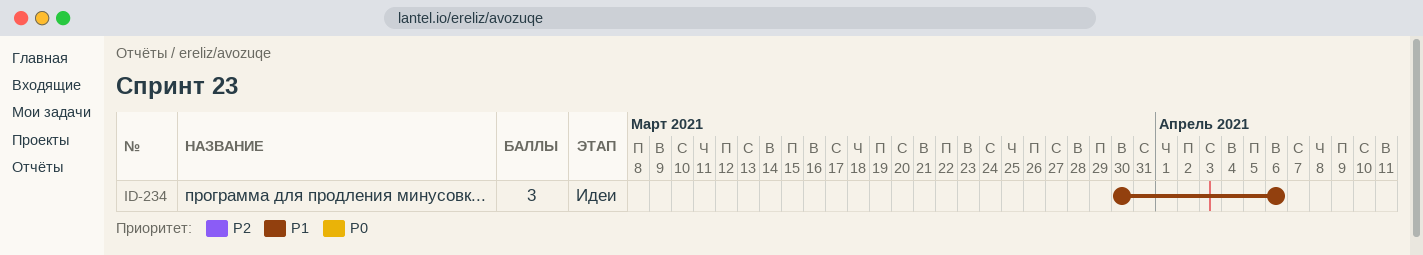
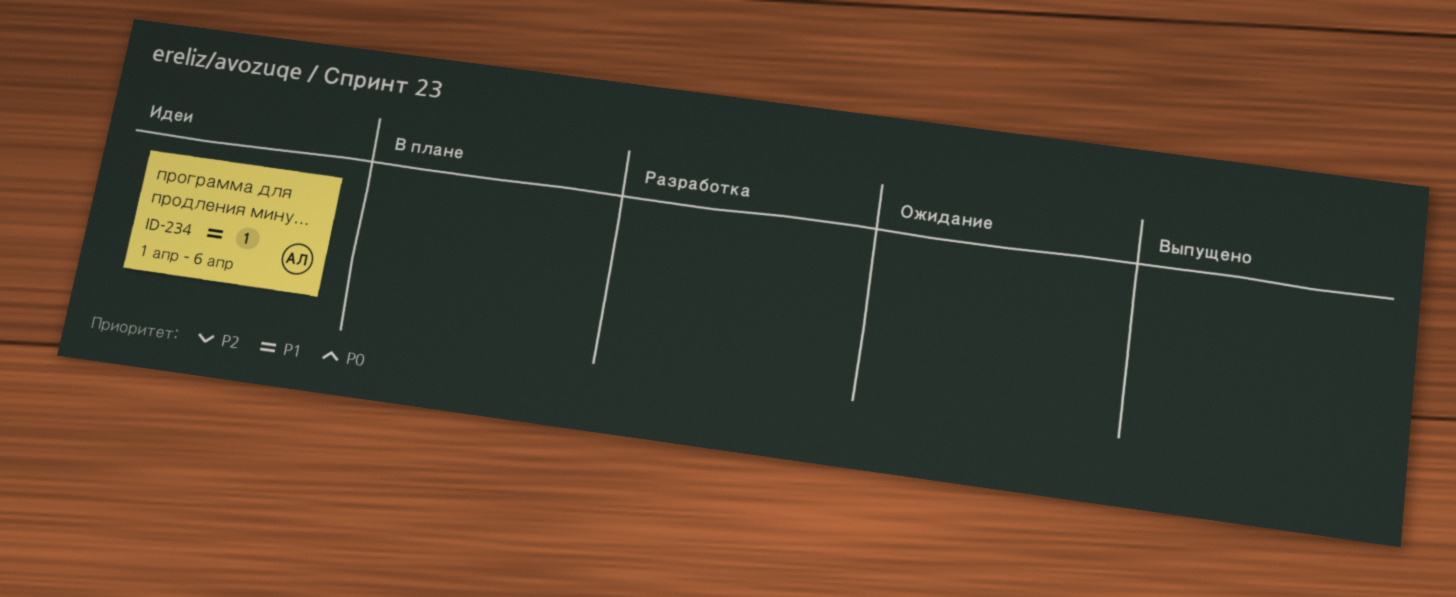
ID-234, estimate: 3 -> 1
ID-234, start: Mar 30 -> Apr 1

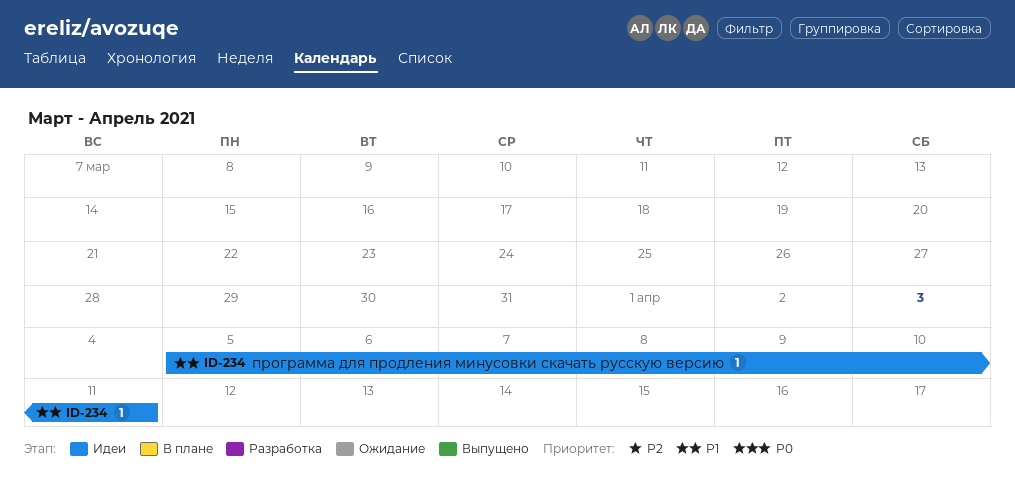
ID-234, start: Apr 1 -> Apr 5
ID-234, due: Apr 6 -> Apr 11

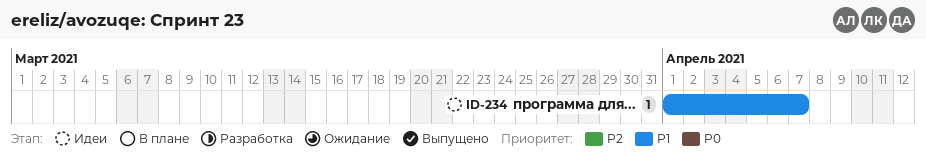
ID-234, start: Apr 5 -> Apr 1
ID-234, due: Apr 11 -> Apr 7

